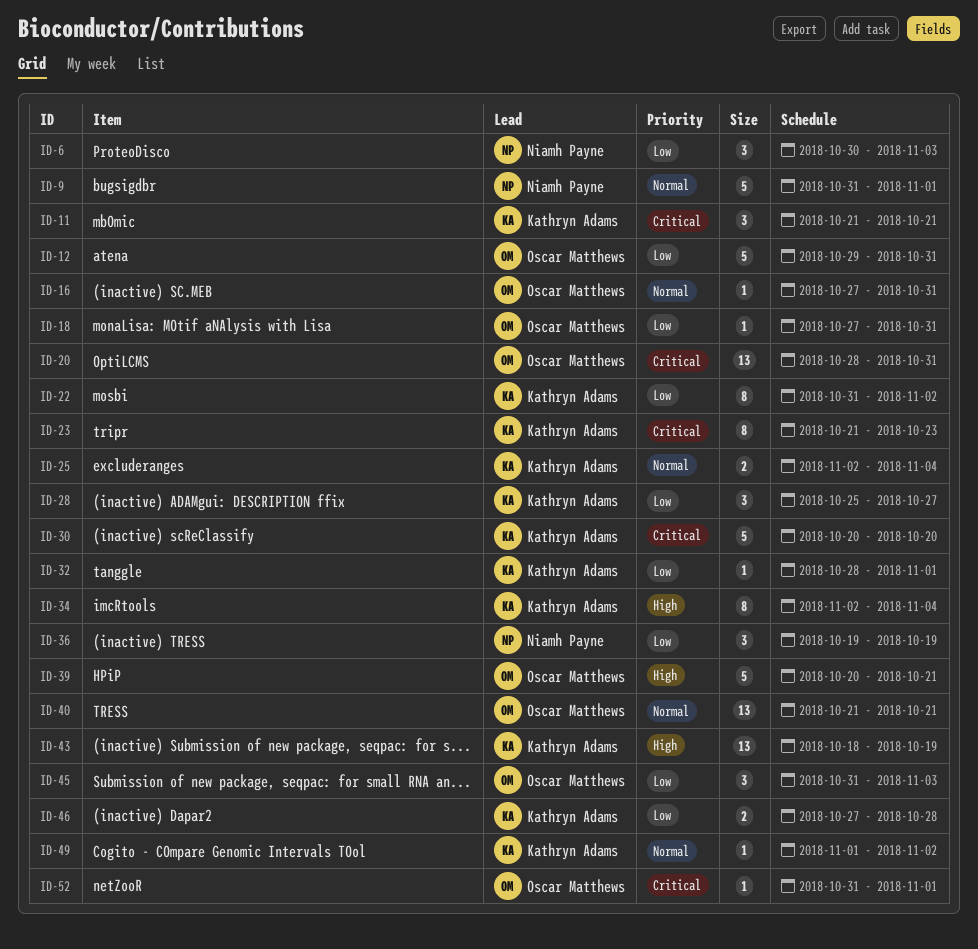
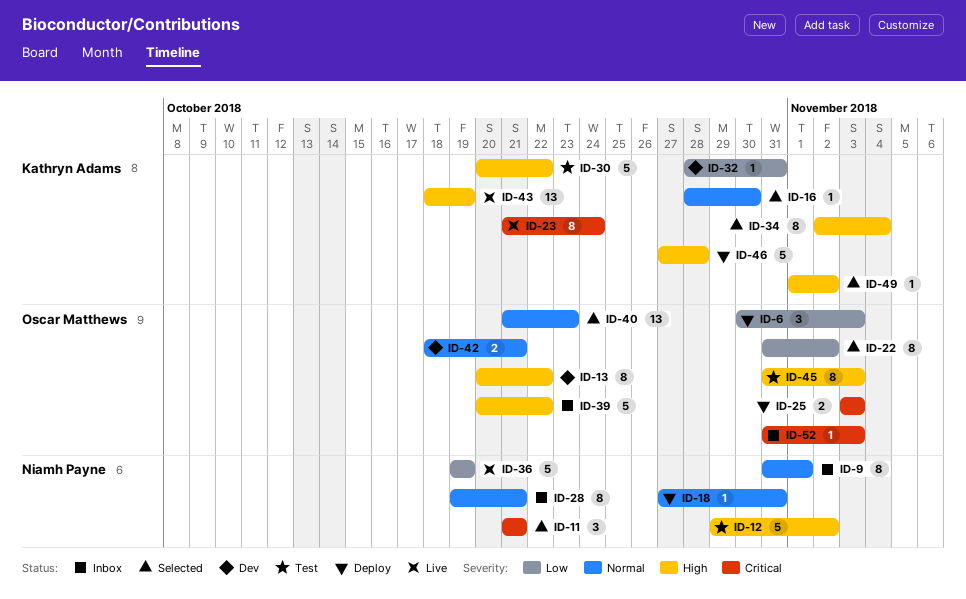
ID-6, owner: Niamh Payne -> Oscar Matthews
ID-9, estimate: 5 -> 8
ID-11, owner: Kathryn Adams -> Niamh Payne
ID-12, owner: Oscar Matthews -> Niamh Payne
ID-12, priority: Low -> High
ID-12, due: Oct 31 -> Nov 2
ID-13: none -> present
ID-16, owner: Oscar Matthews -> Kathryn Adams
ID-16, start: Oct 27 -> Oct 28
ID-16, due: Oct 31 -> Oct 30
ID-18, owner: Oscar Matthews -> Niamh Payne
ID-18, priority: Low -> Normal
ID-20: present -> none
ID-22, owner: Kathryn Adams -> Oscar Matthews
ID-23, due: Oct 23 -> Oct 24
ID-25, owner: Kathryn Adams -> Oscar Matthews
ID-25, priority: Normal -> Critical
ID-25, start: Nov 2 -> Nov 3
ID-25, due: Nov 4 -> Nov 3
ID-28, owner: Kathryn Adams -> Niamh Payne
ID-28, priority: Low -> Normal
ID-28, estimate: 3 -> 8
ID-28, start: Oct 25 -> Oct 19
ID-28, due: Oct 27 -> Oct 21
ID-30, priority: Critical -> High
ID-30, due: Oct 20 -> Oct 22
ID-32, due: Nov 1 -> Oct 31
ID-36, estimate: 3 -> 5
ID-39, due: Oct 21 -> Oct 22
ID-40, due: Oct 21 -> Oct 23
ID-42: none -> present
ID-45, priority: Low -> High
ID-45, estimate: 3 -> 8
ID-46, priority: Low -> High
ID-46, estimate: 2 -> 5
ID-49, priority: Normal -> High
ID-52, due: Nov 1 -> Nov 3

